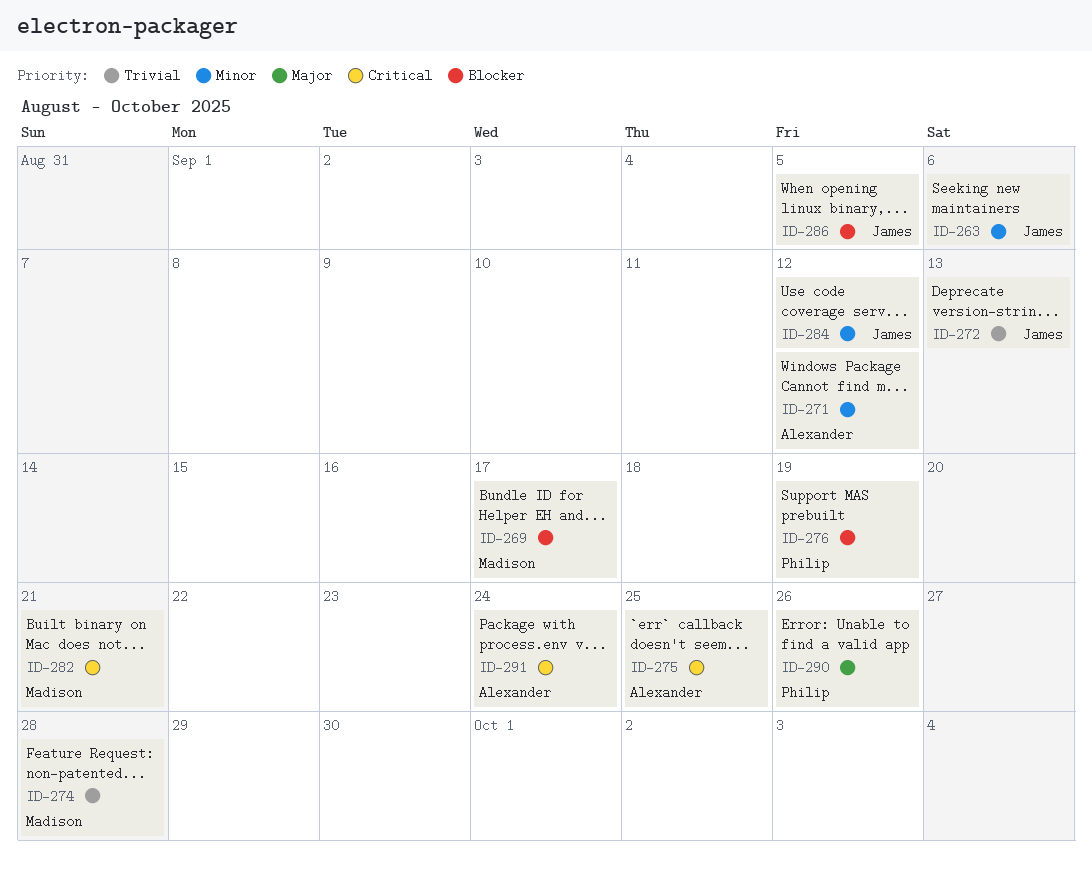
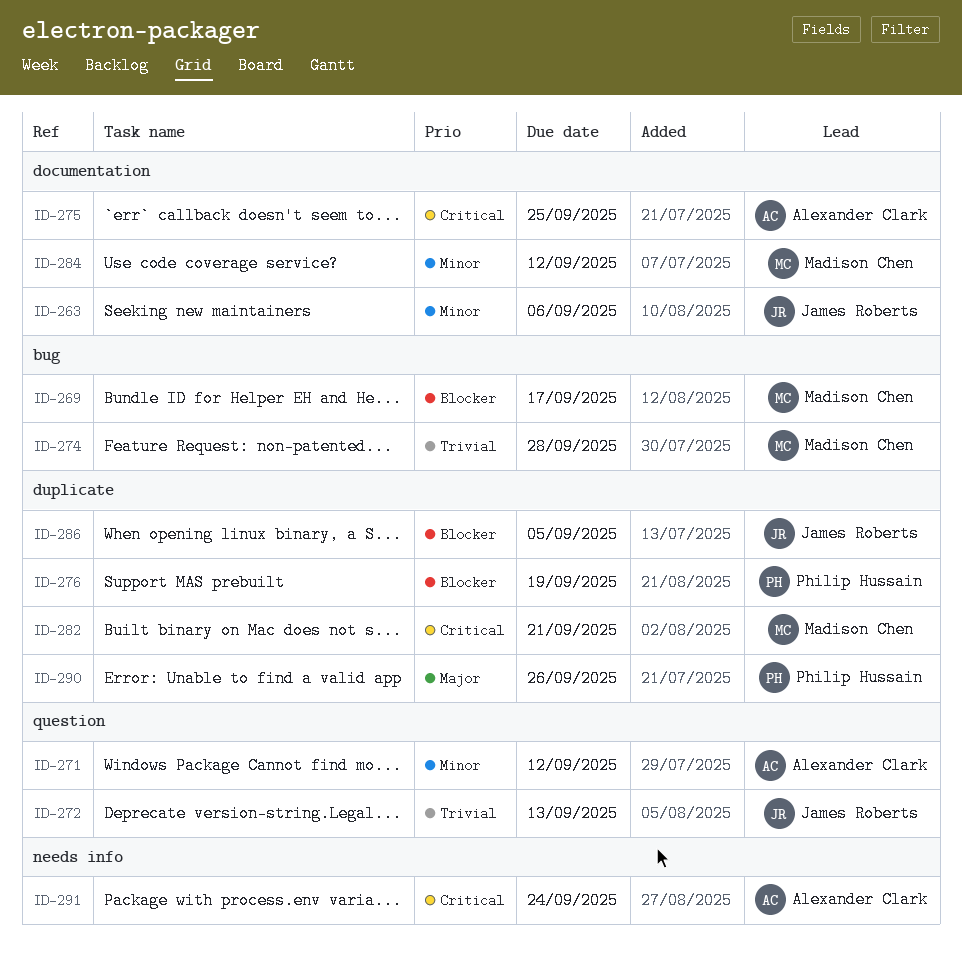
ID-284, owner: James Roberts -> Madison Chen

